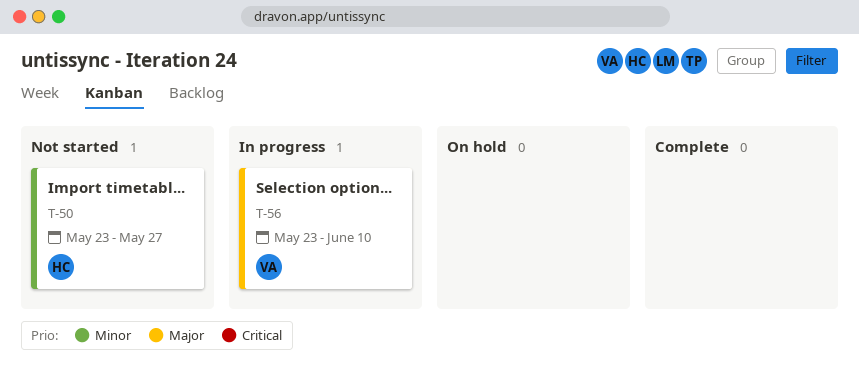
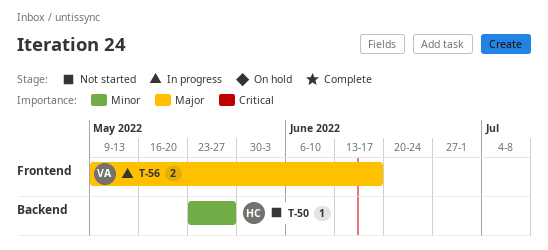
T-56, start: May 23 -> May 9
T-56, due: Jun 10 -> Jun 17

